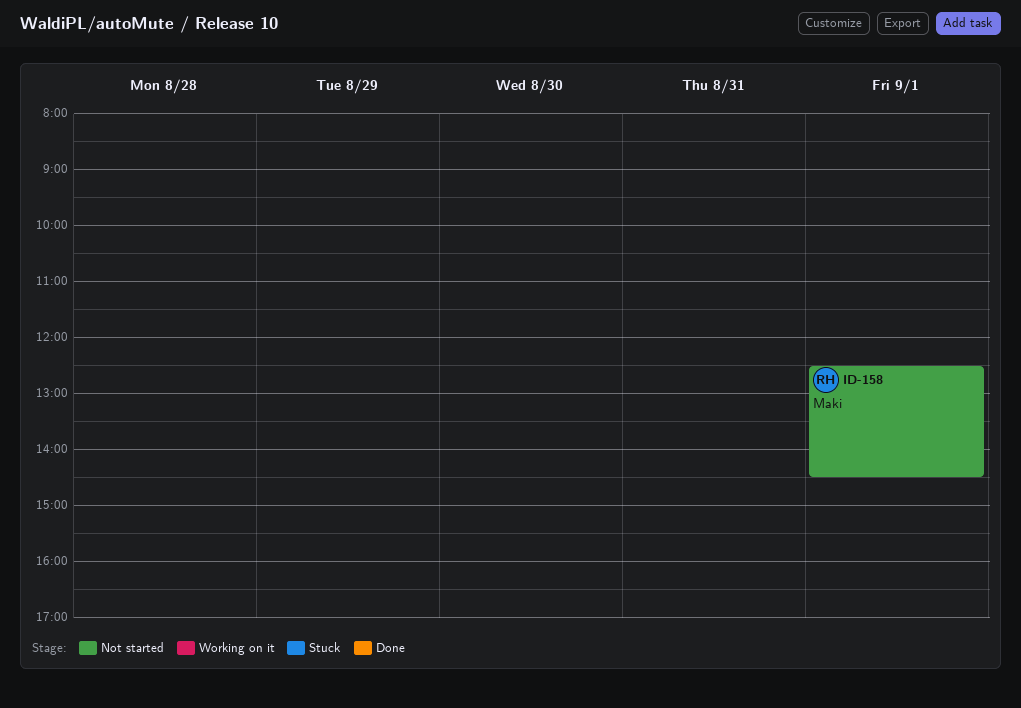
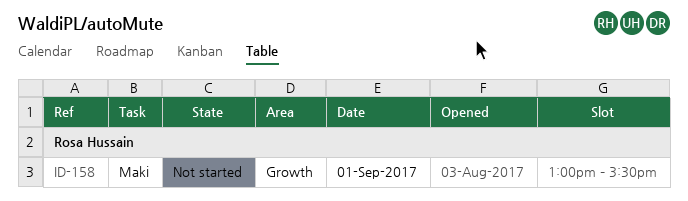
ID-158, begins: 12:30 -> 13:00
ID-158, ends: 14:30 -> 15:30

